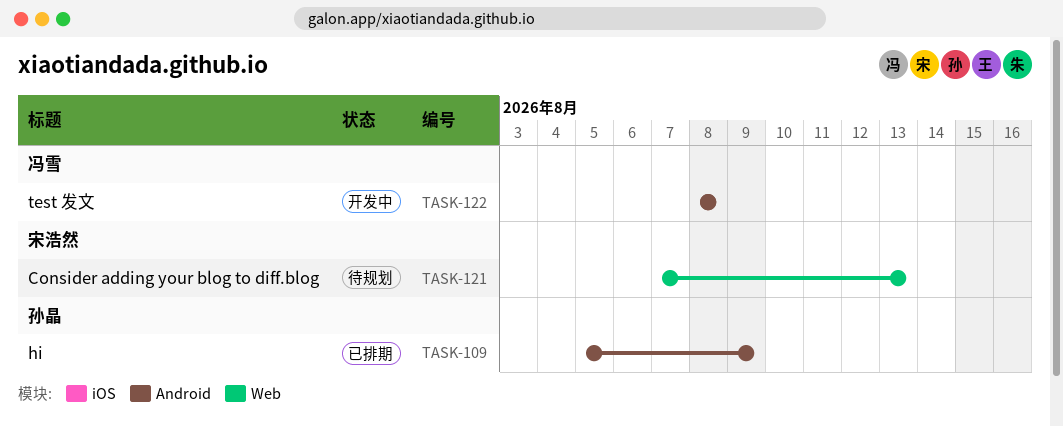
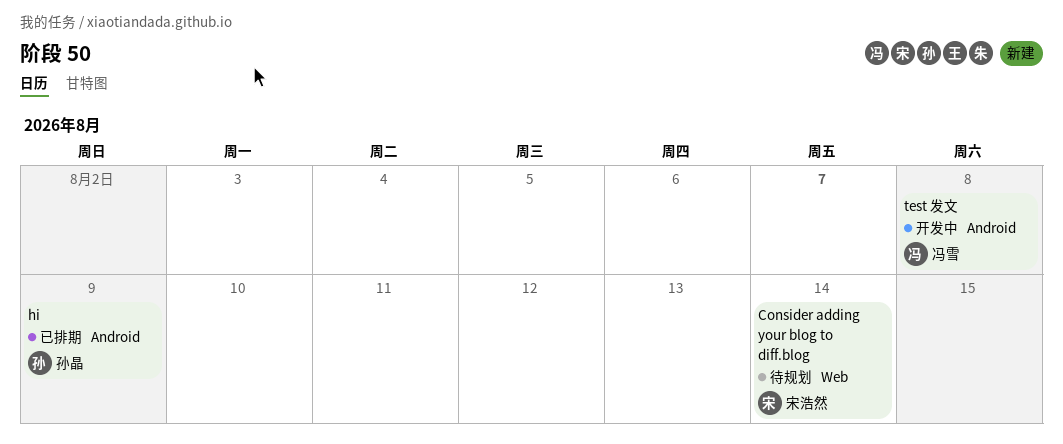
Consider adding your blog to diff.blog, due: Aug 13 -> Aug 14

